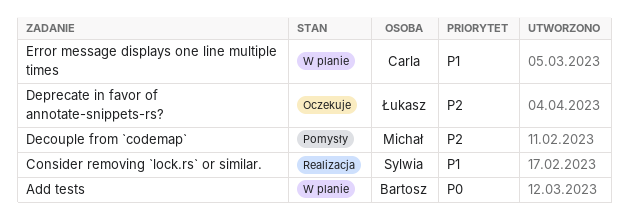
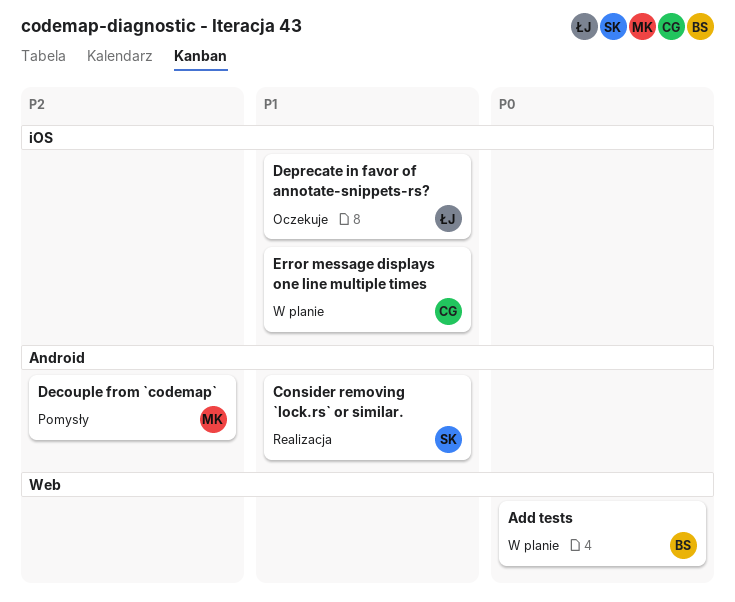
Deprecate in favor of annotate-snippets-rs?, priority: P2 -> P1

